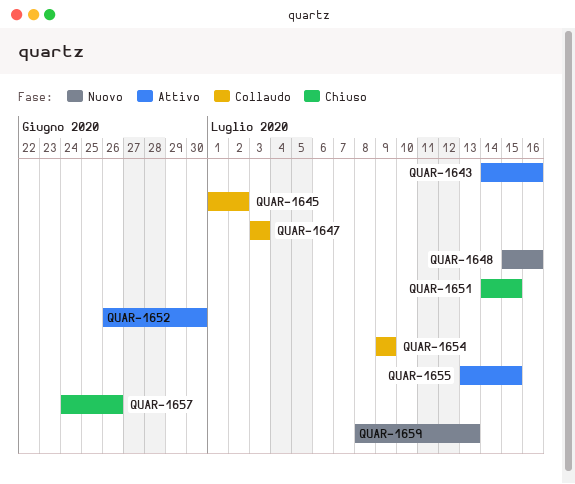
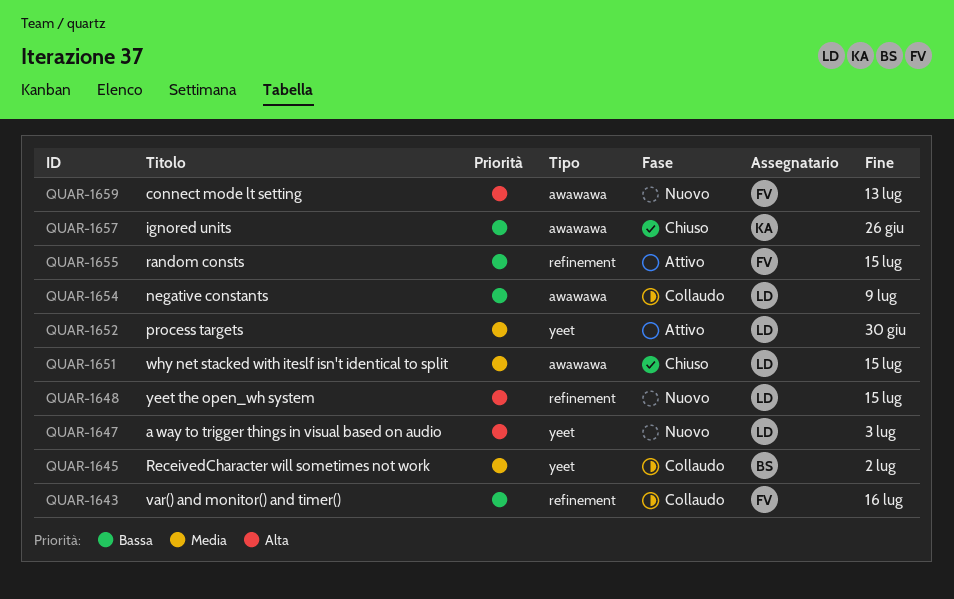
QUAR-1643, status: Attivo -> Collaudo
QUAR-1647, status: Collaudo -> Nuovo
QUAR-1648, due: Jul 16 -> Jul 15

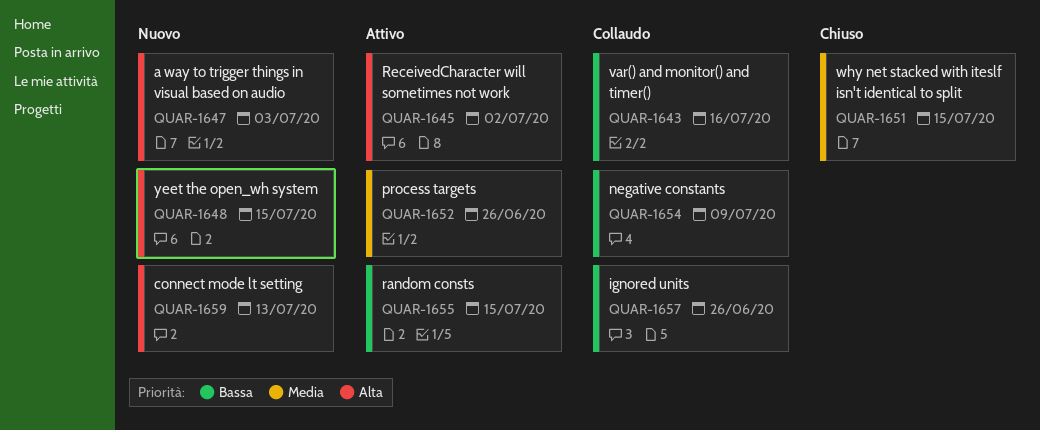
QUAR-1645, status: Collaudo -> Attivo
QUAR-1645, priority: Media -> Alta
QUAR-1652, due: Jun 30 -> Jun 26
QUAR-1657, status: Chiuso -> Collaudo

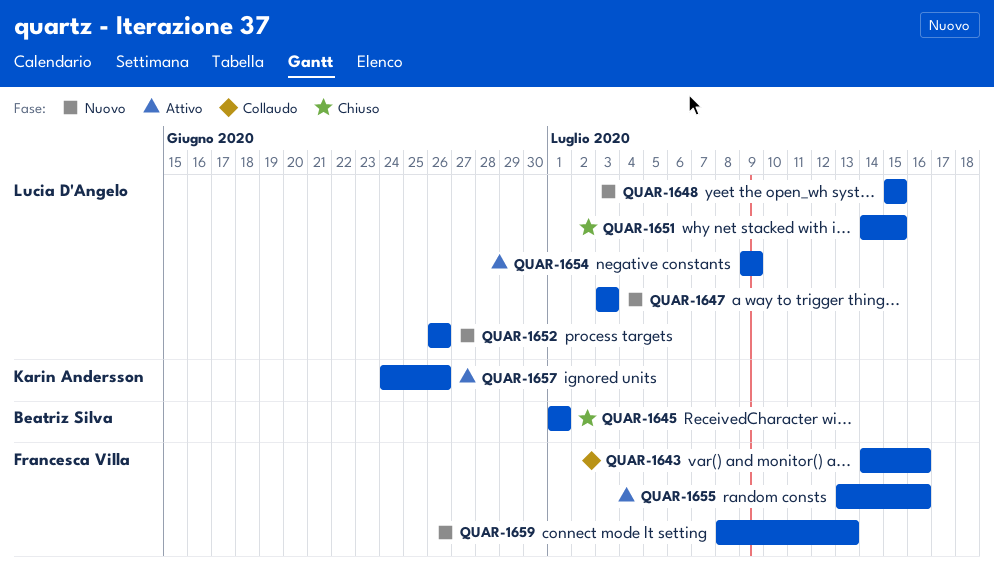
QUAR-1645, status: Attivo -> Chiuso
QUAR-1645, due: Jul 2 -> Jul 1
QUAR-1652, status: Attivo -> Nuovo
QUAR-1654, status: Collaudo -> Attivo
QUAR-1655, due: Jul 15 -> Jul 16
QUAR-1657, status: Collaudo -> Attivo

